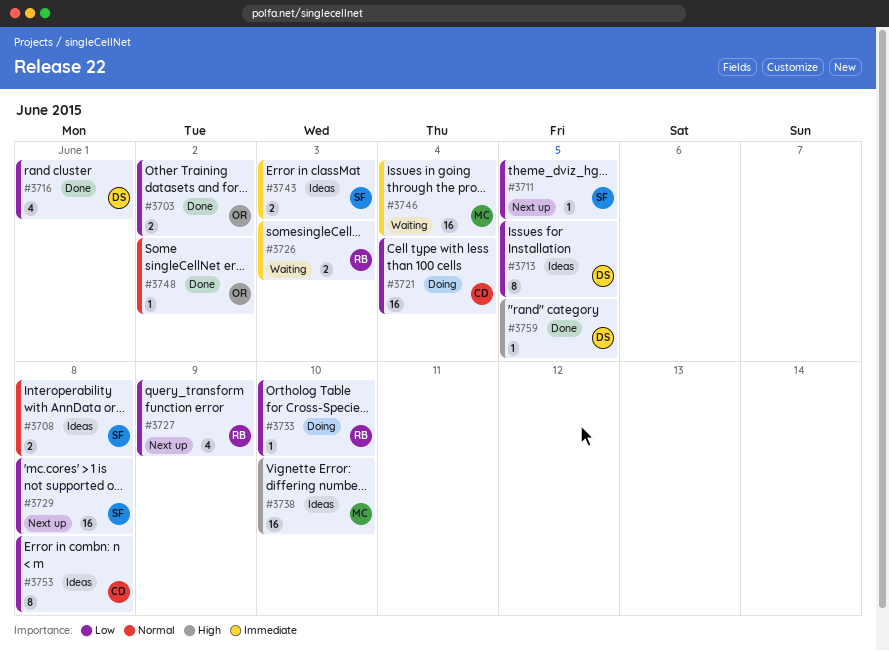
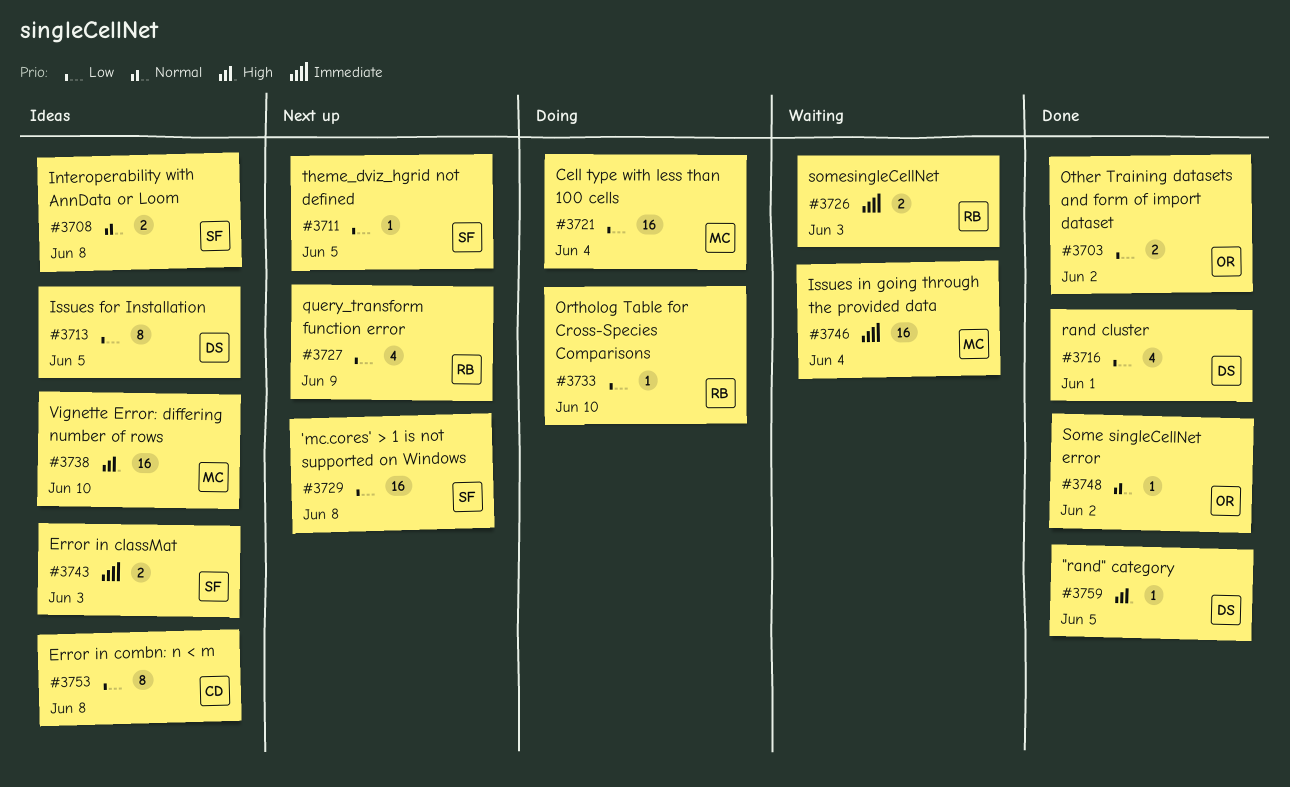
#3721, owner: CD -> MC

